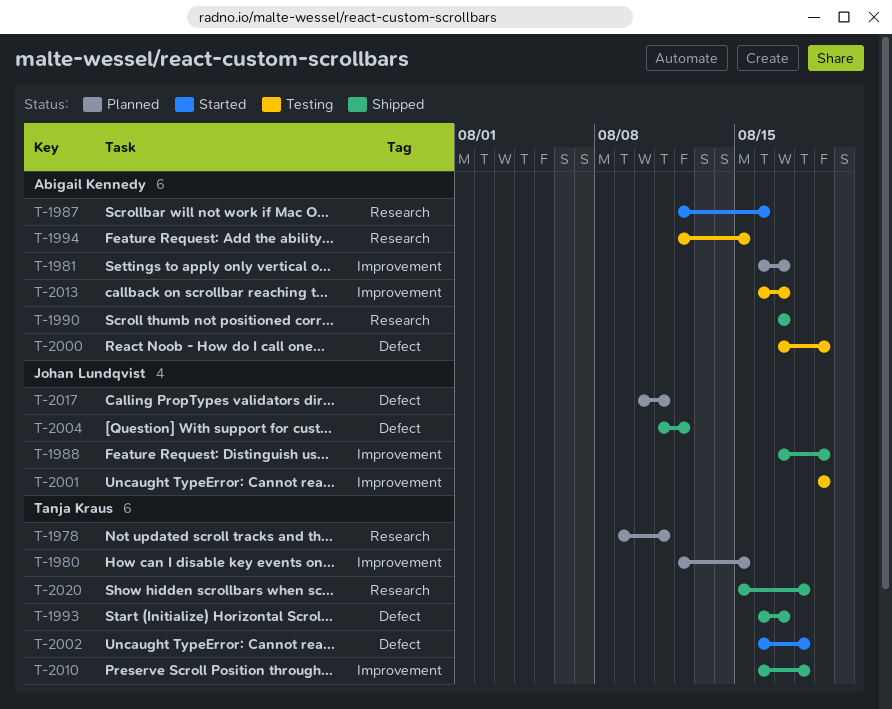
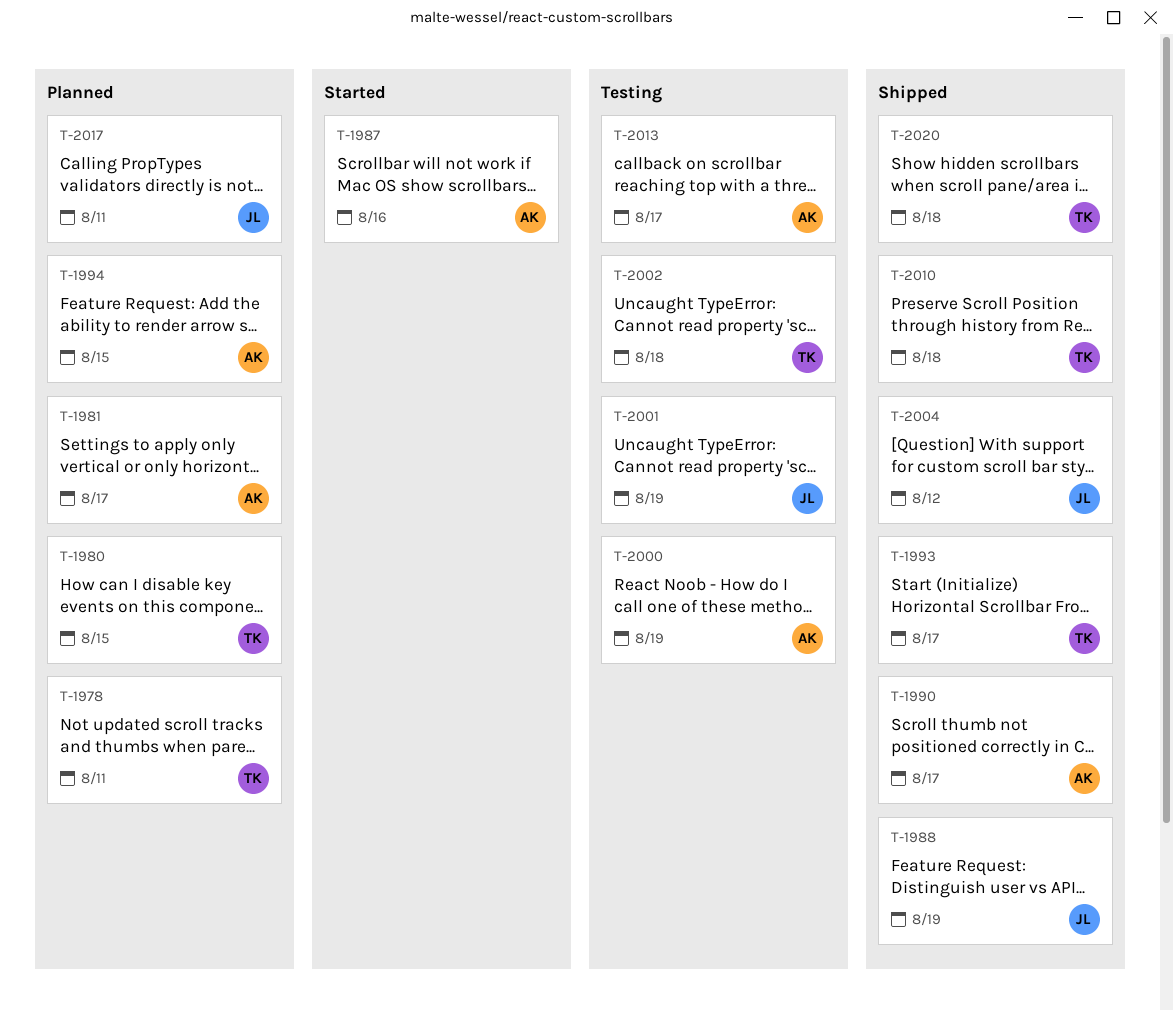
T-1994, status: Testing -> Planned
T-2002, status: Started -> Testing

